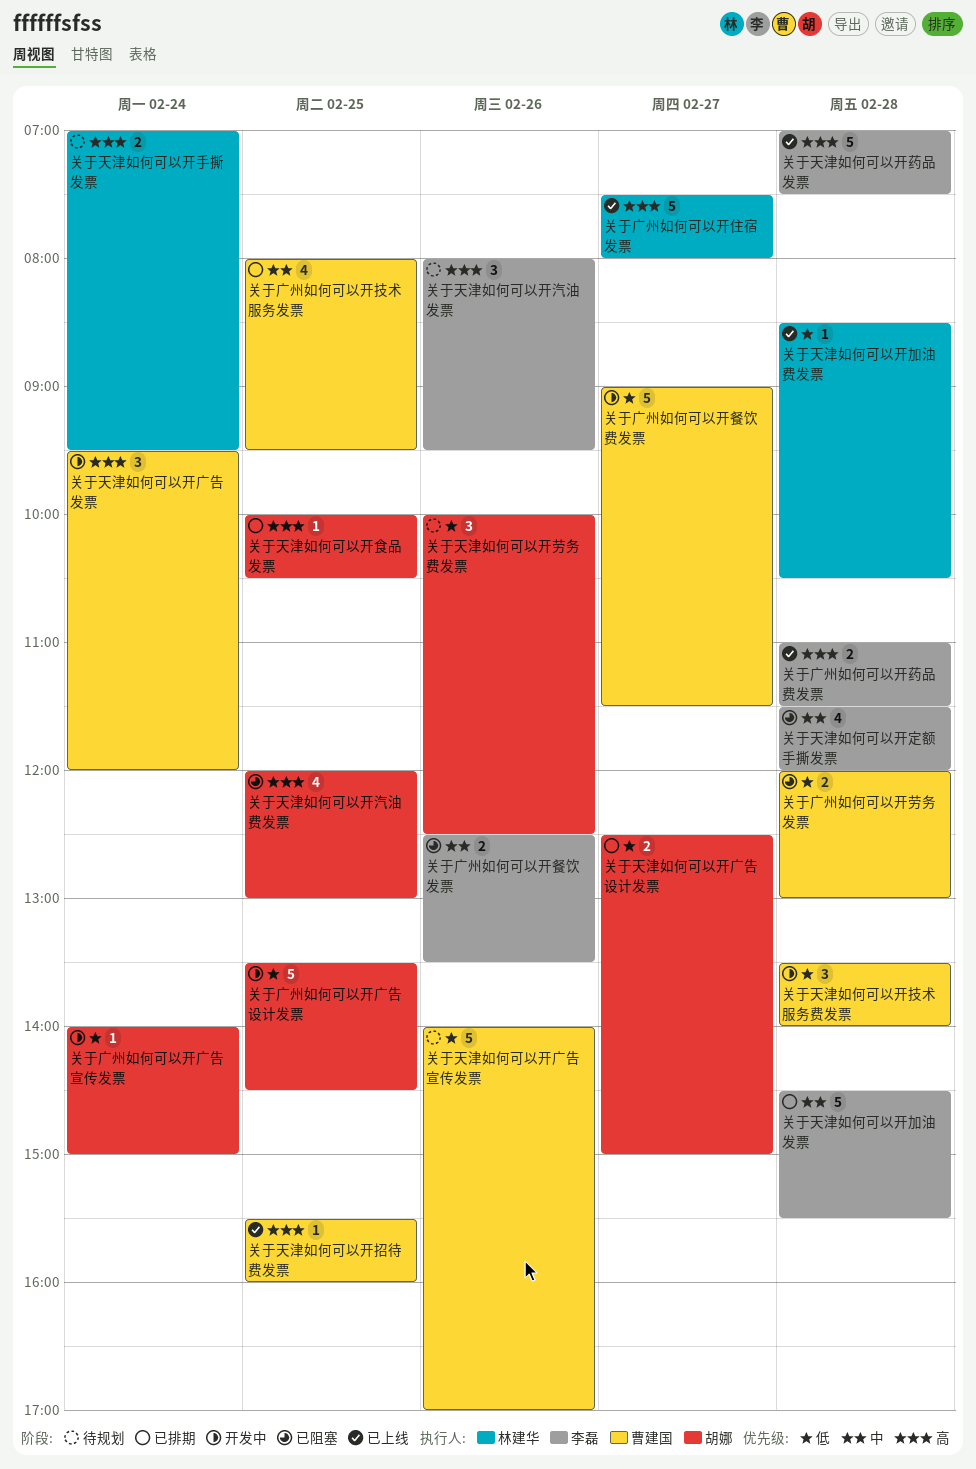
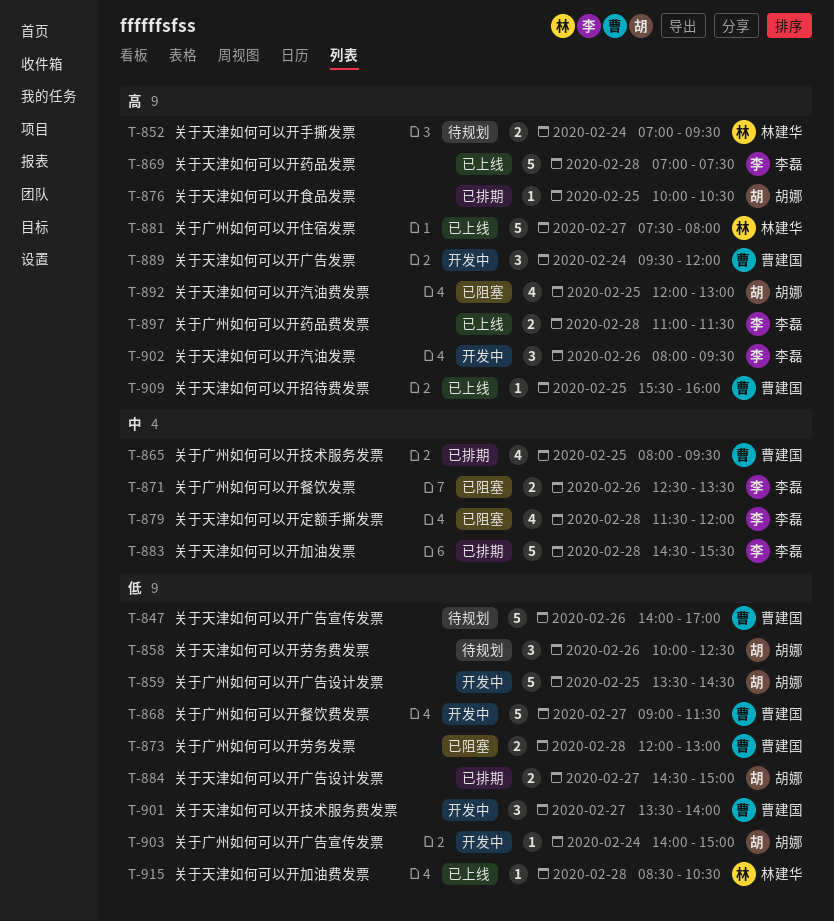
关于天津如何可以开广告设计发票, begins: 12:30 -> 14:30
关于天津如何可以开技术服务费发票, day: Feb 28 -> Feb 27
关于天津如何可以开汽油发票, status: 待规划 -> 开发中

